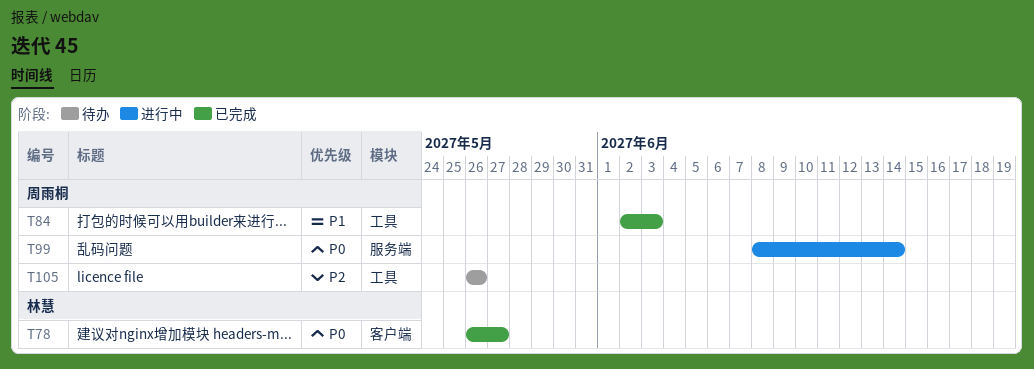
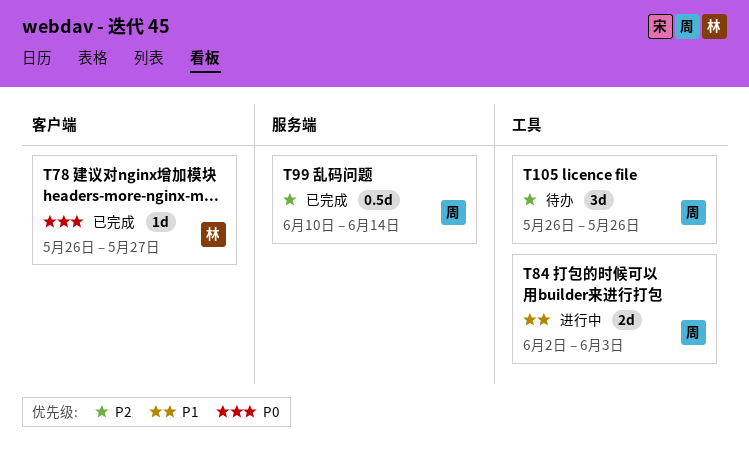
T84, status: 已完成 -> 进行中
T99, status: 进行中 -> 已完成
T99, priority: P0 -> P2
T99, start: Jun 8 -> Jun 10

